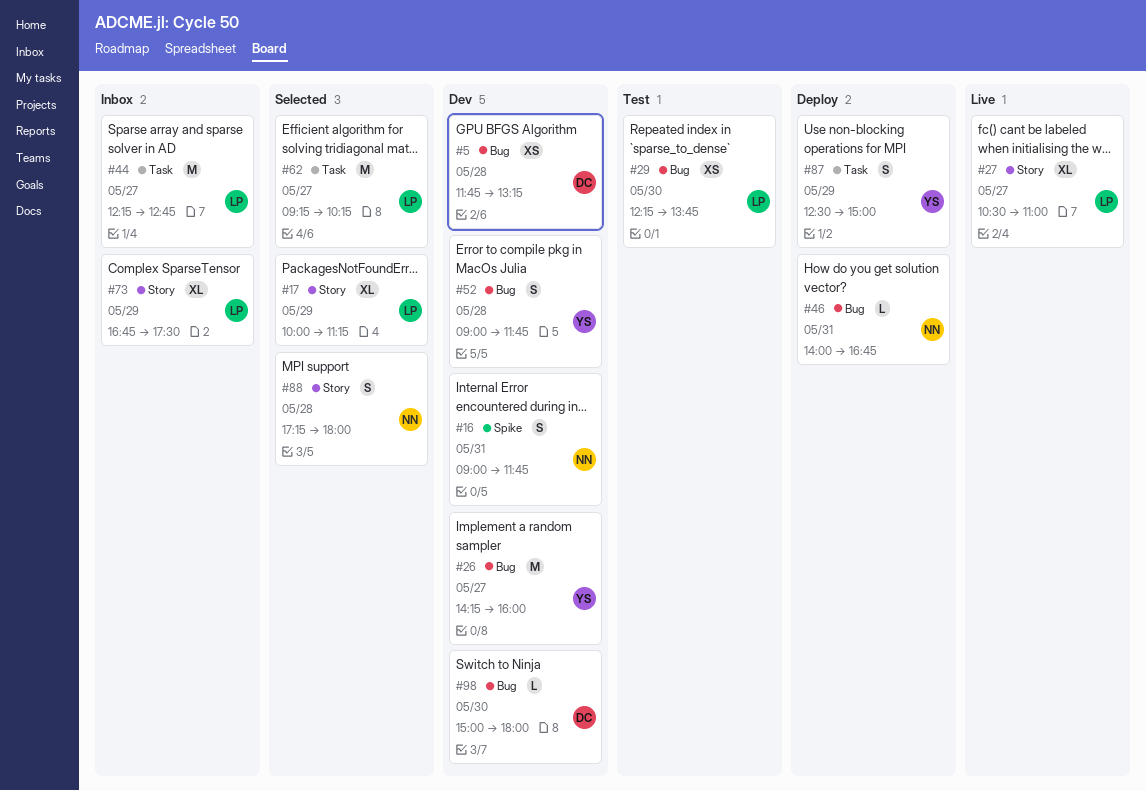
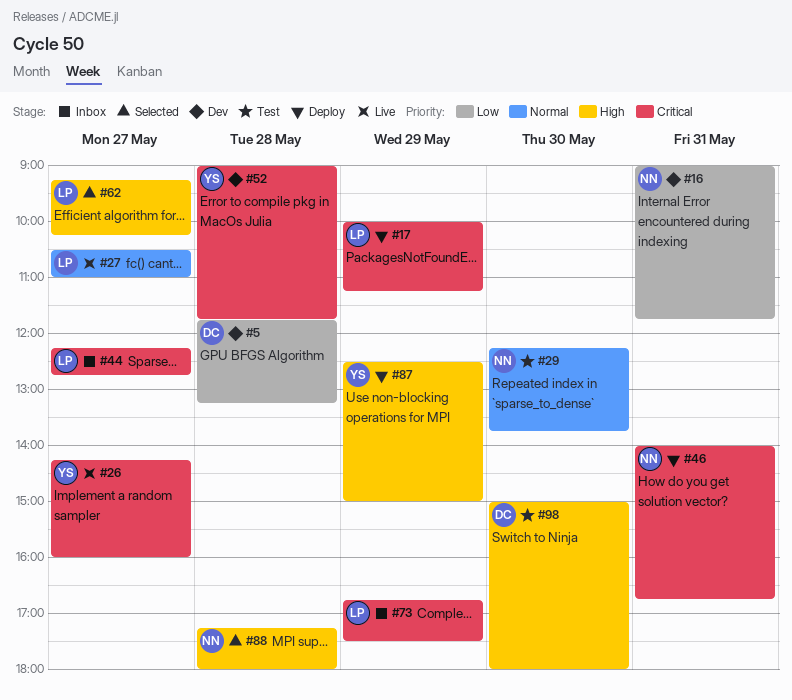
#17, status: Selected -> Deploy
#26, status: Dev -> Live
#29, owner: LP -> NN
#98, status: Dev -> Test

